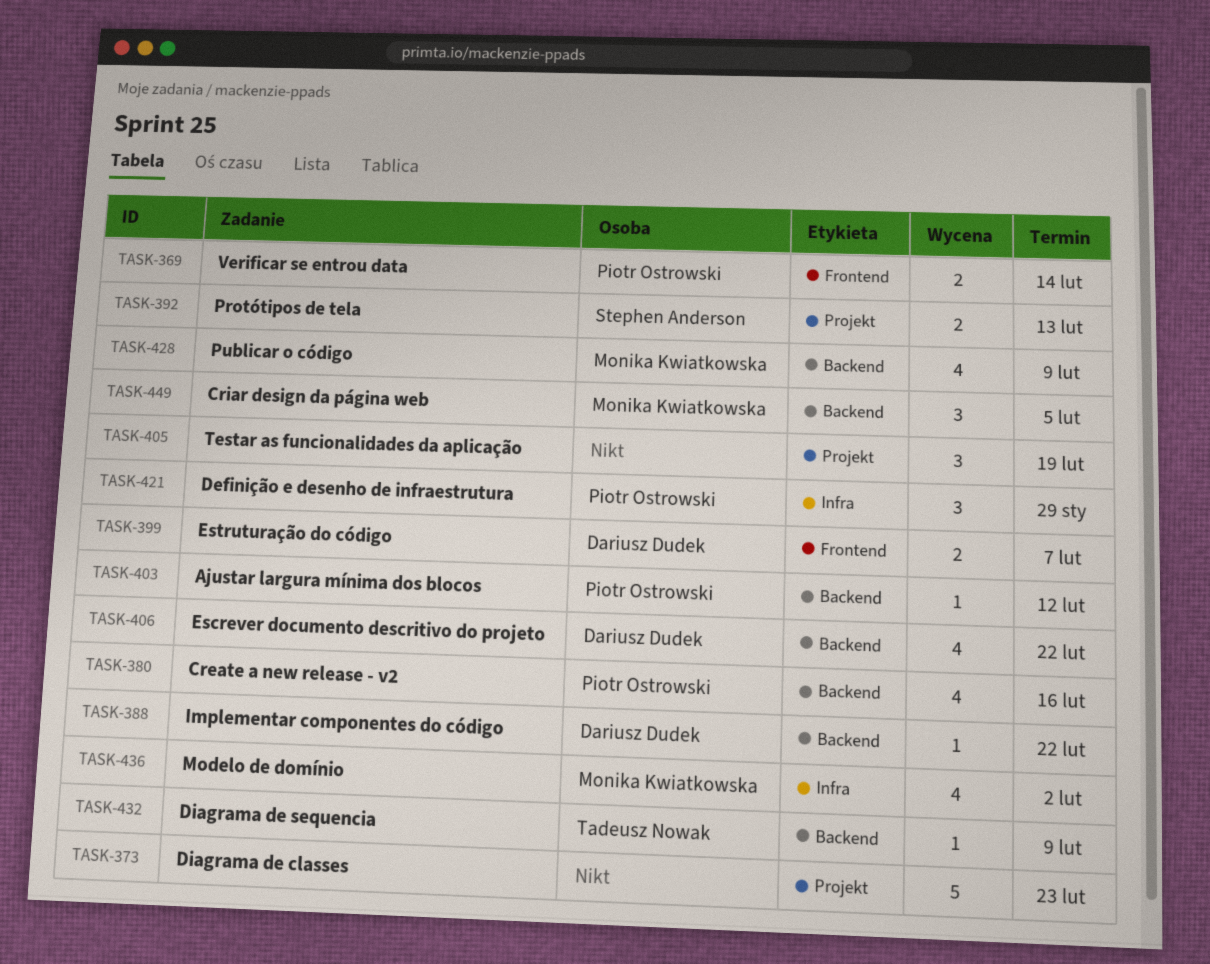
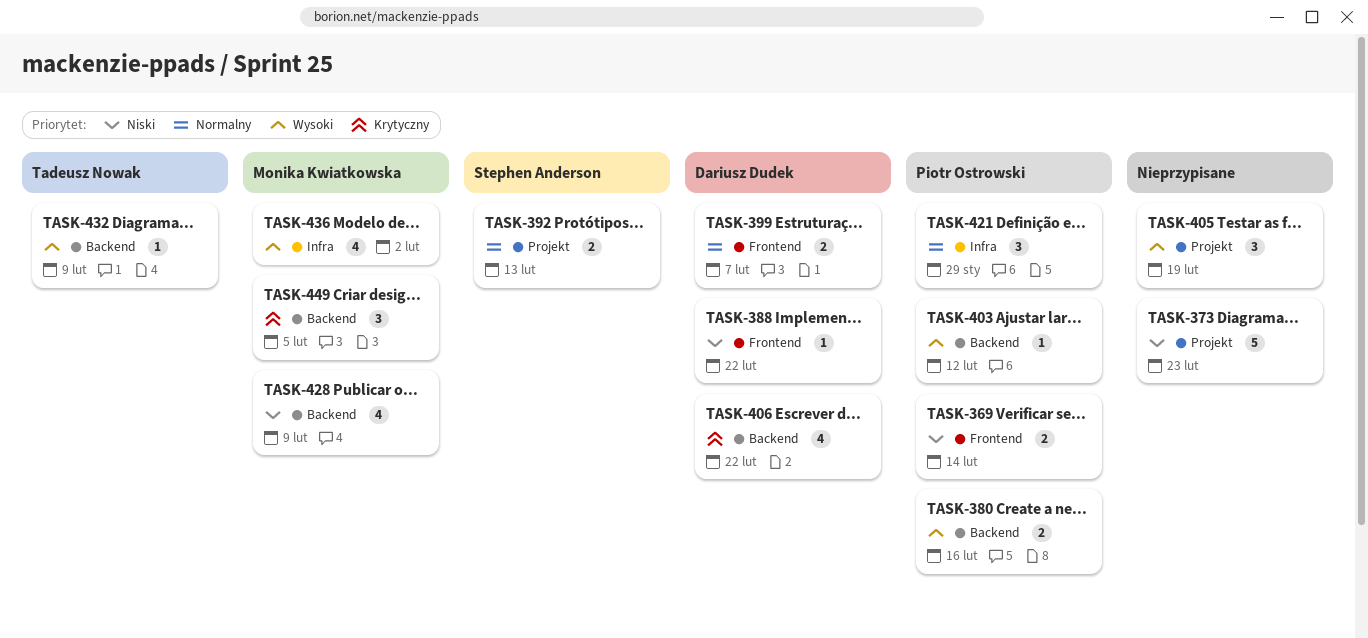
TASK-380, estimate: 4 -> 2
TASK-388, label: Backend -> Frontend

